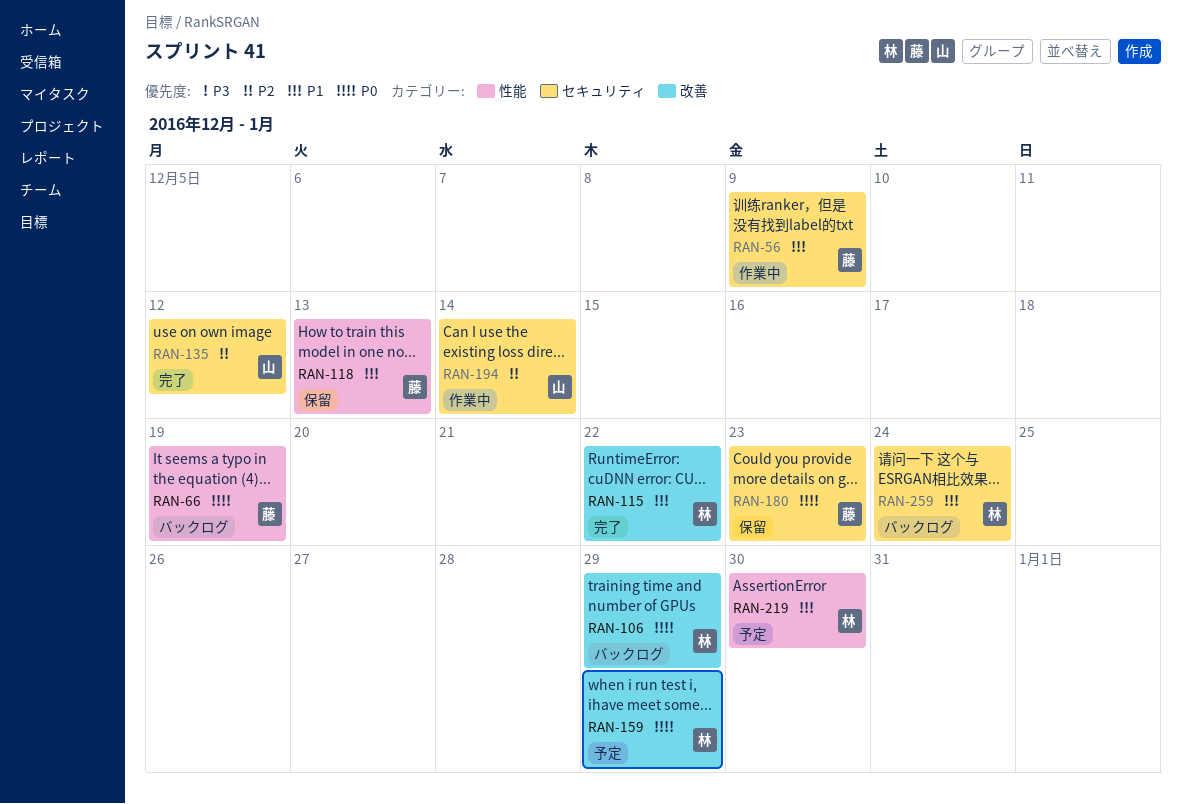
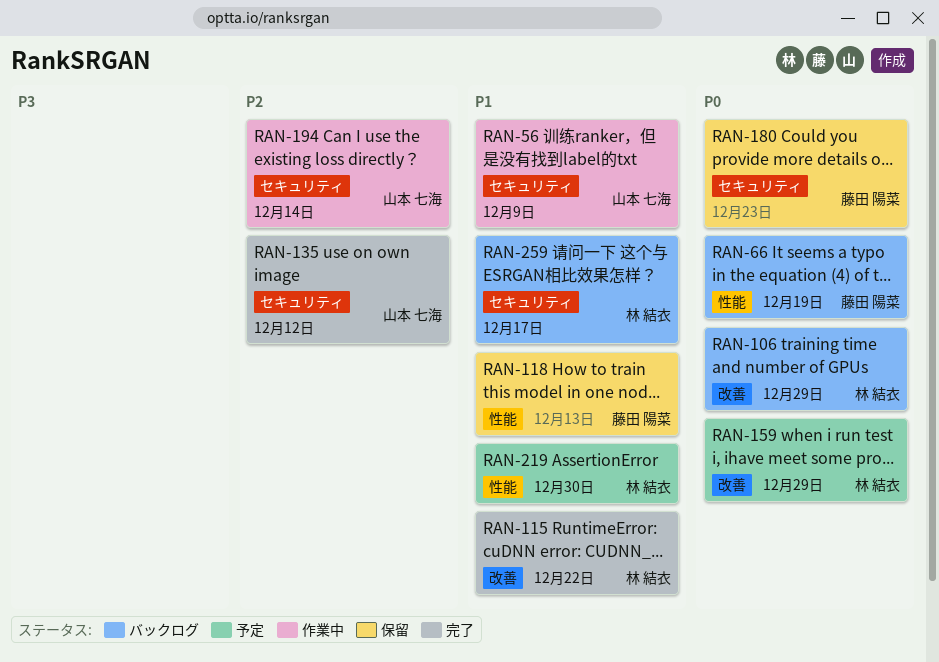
RAN-56, owner: 藤田 陽菜 -> 山本 七海
RAN-259, due: Dec 24 -> Dec 17

